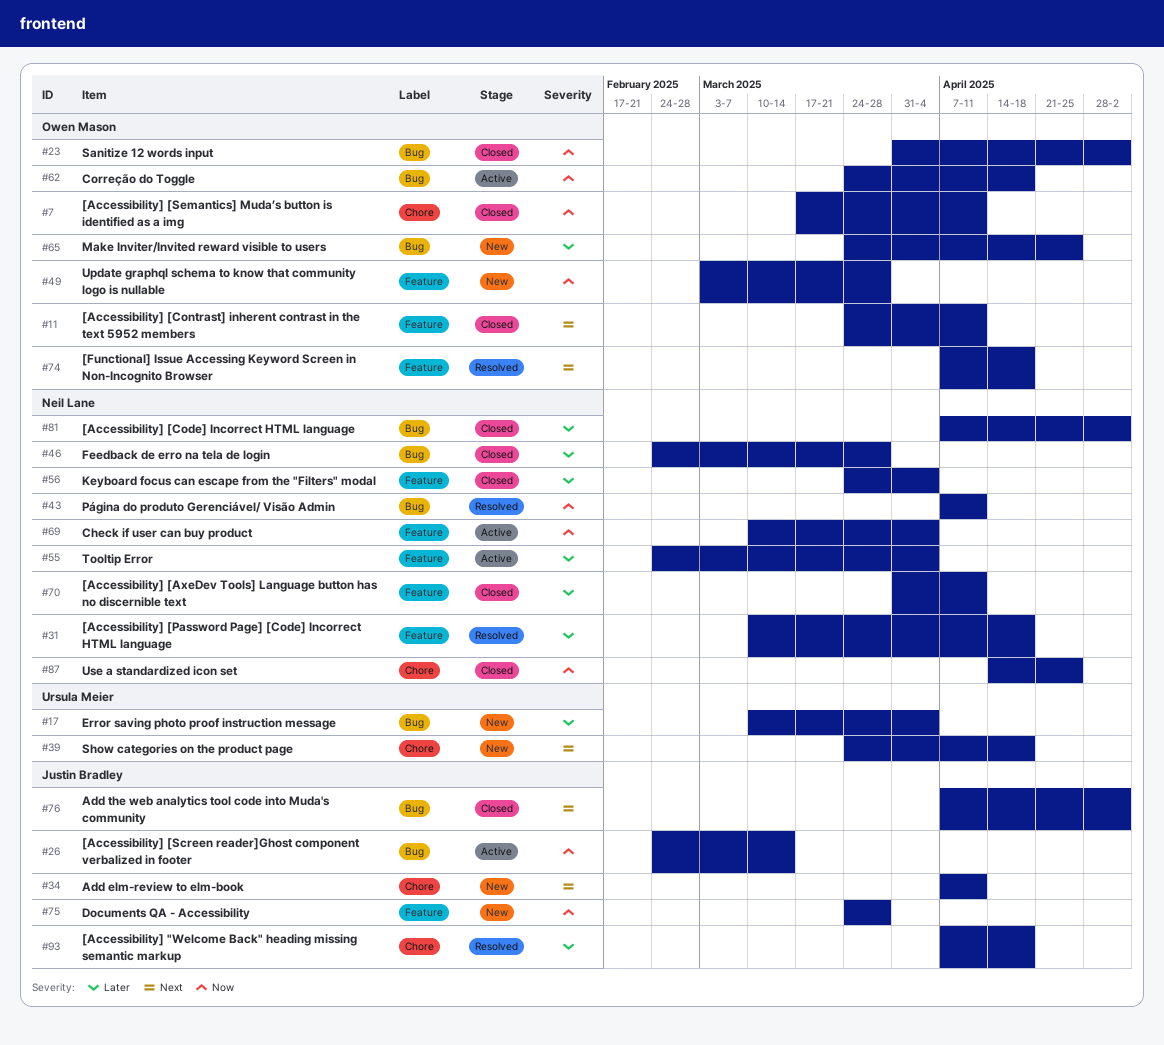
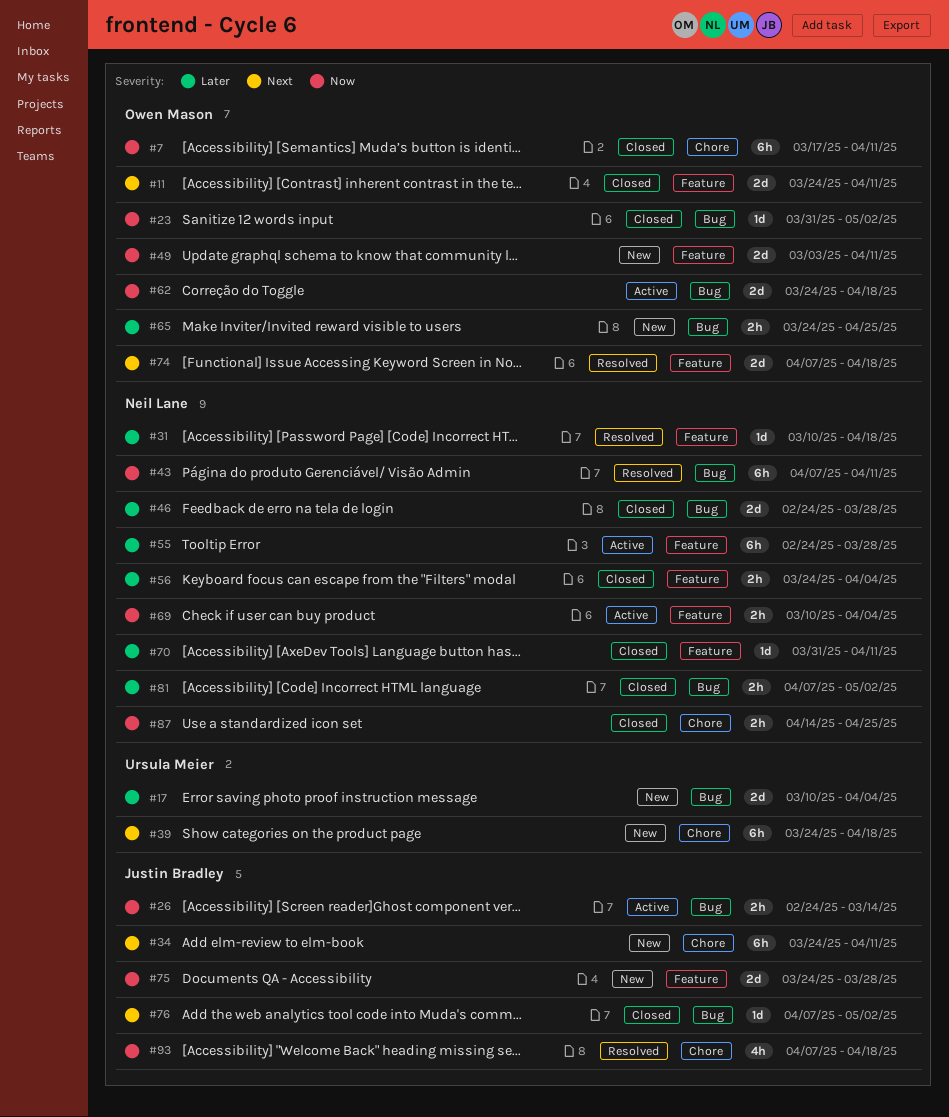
#34, start: Apr 7 -> Mar 24
#49, due: Mar 28 -> Apr 11
#55, due: Apr 4 -> Mar 28
#93, priority: Later -> Now

